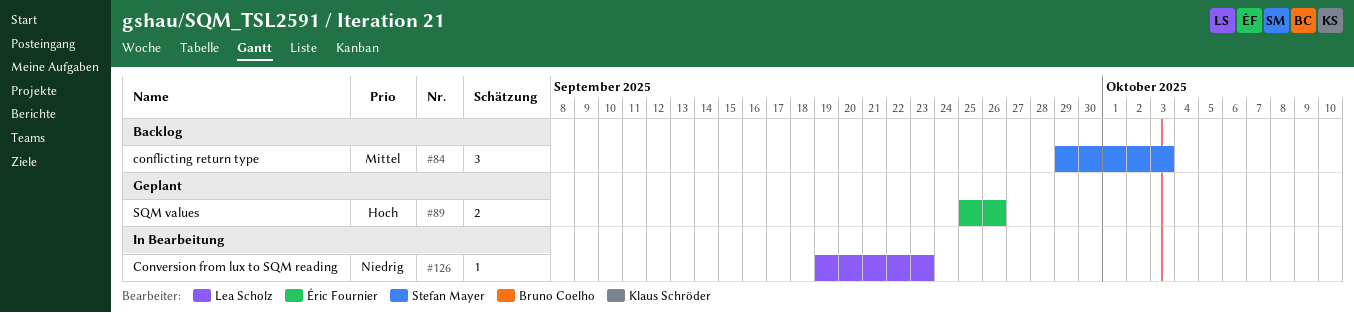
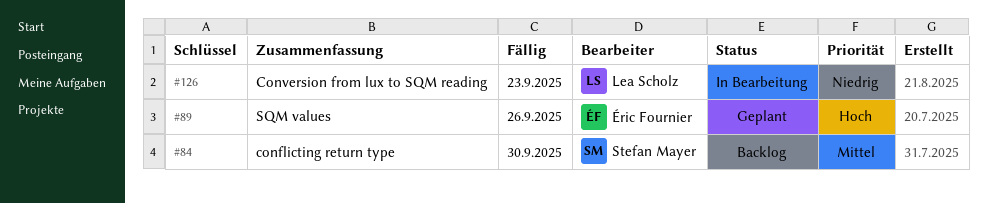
#84, due: Oct 3 -> Sep 30

